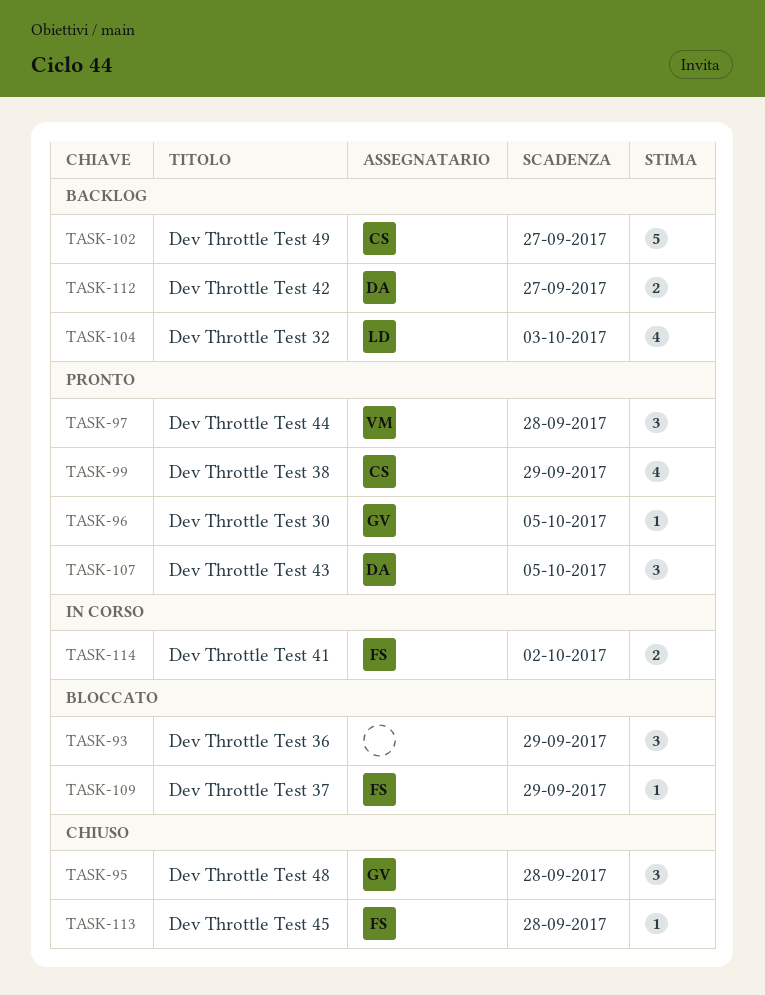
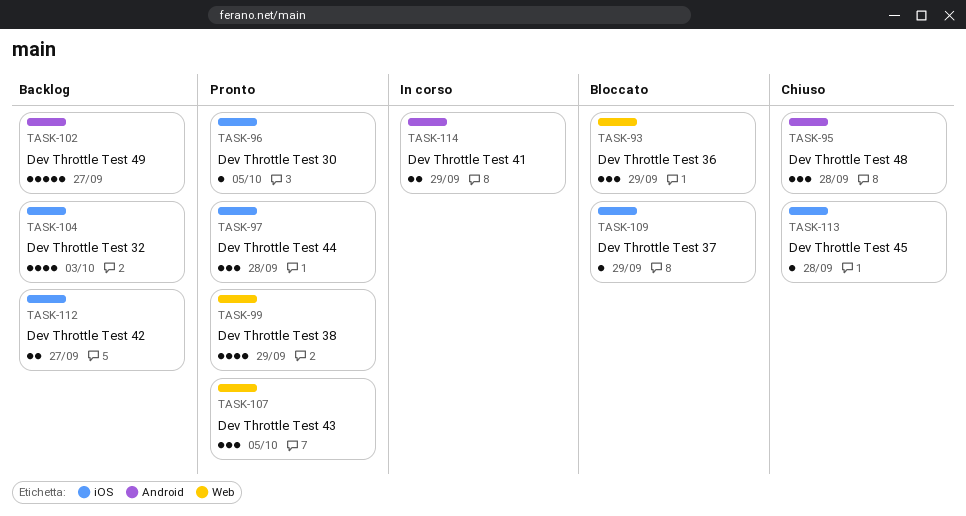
TASK-114, due: Oct 2 -> Sep 29

